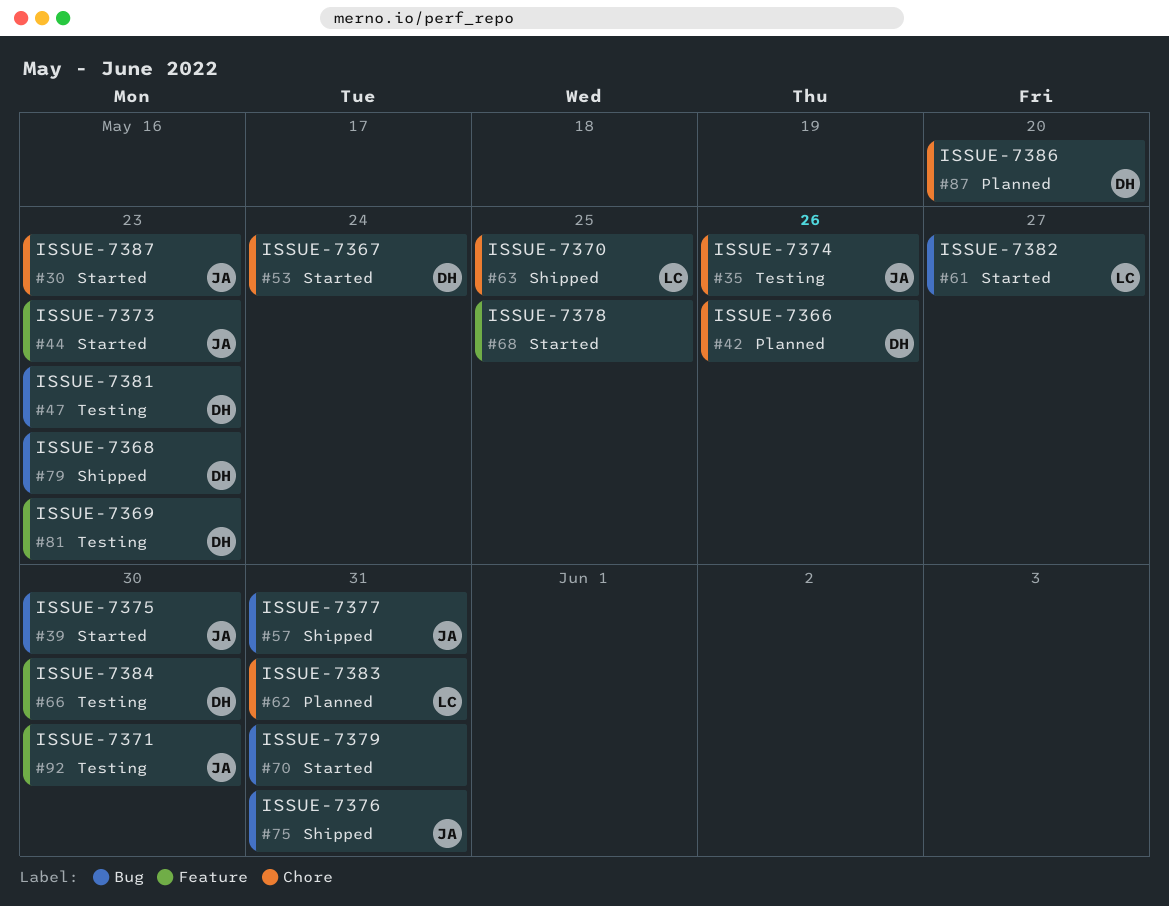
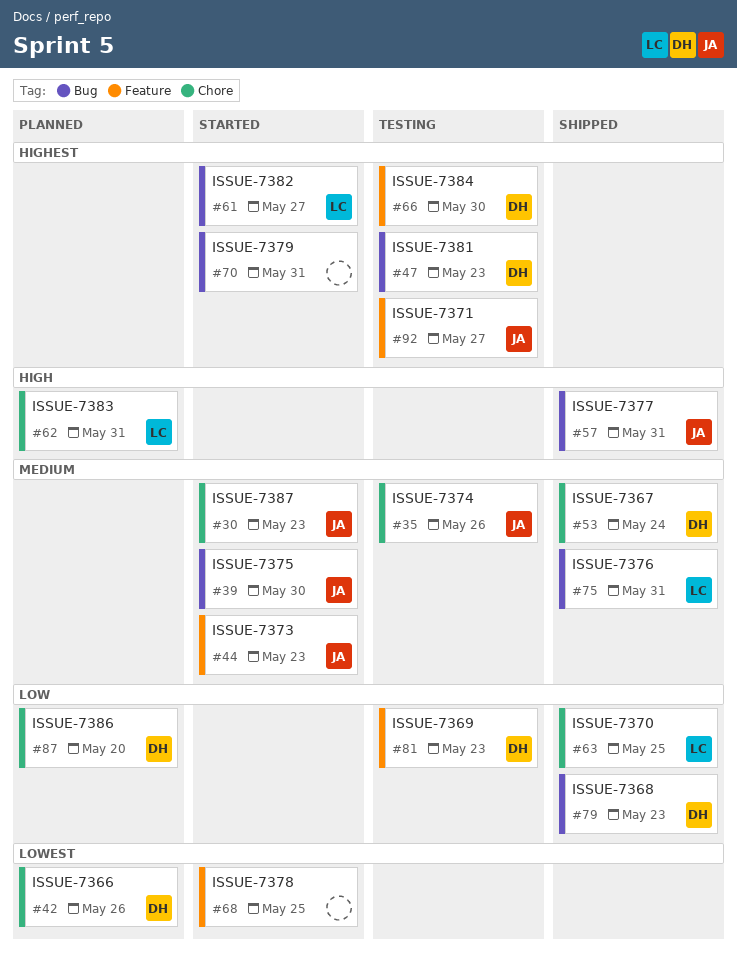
#53, status: Started -> Shipped
#75, owner: JA -> LC
#92, due: May 30 -> May 27

